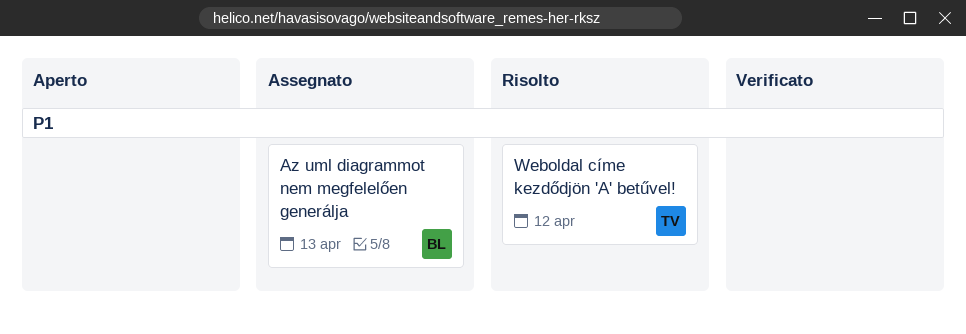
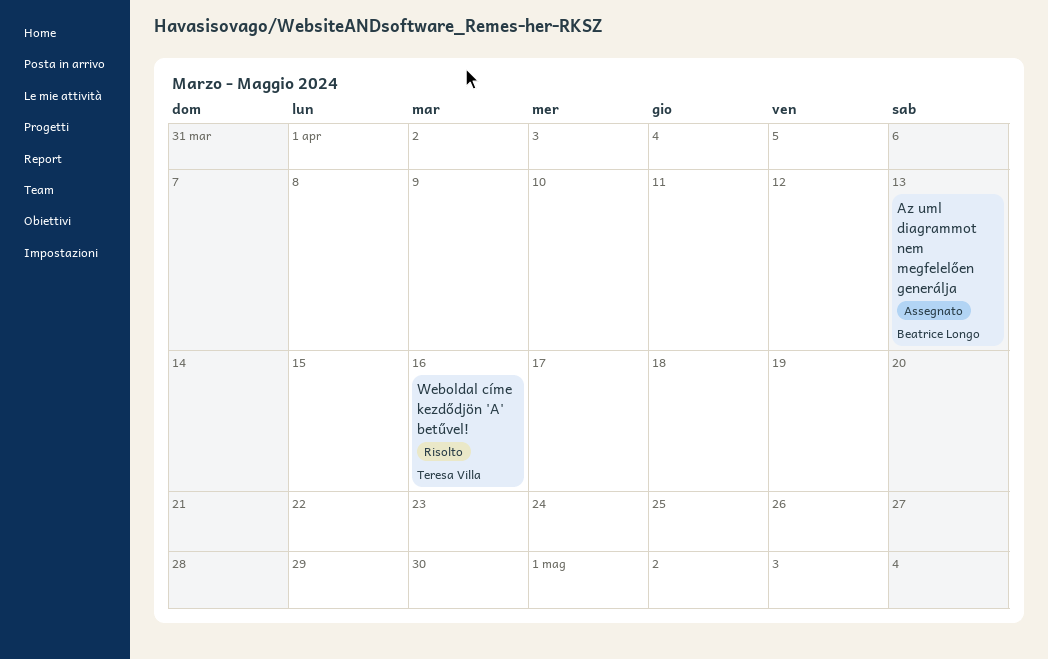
Weboldal címe kezdődjön 'A' betűvel!, due: Apr 12 -> Apr 16

